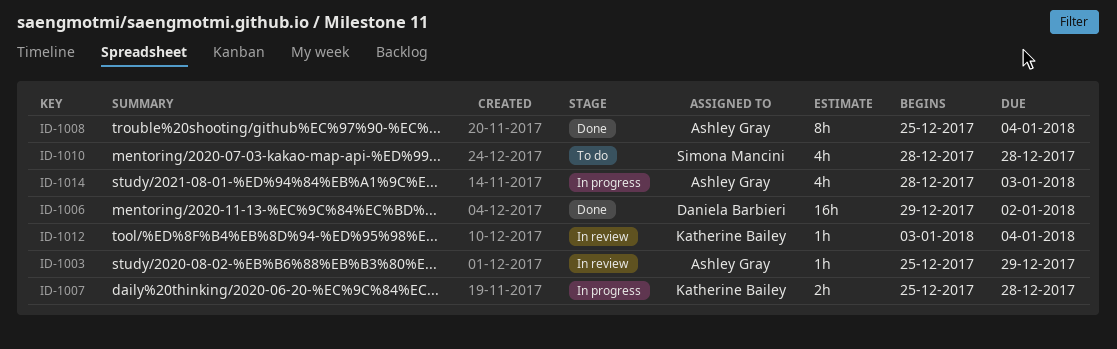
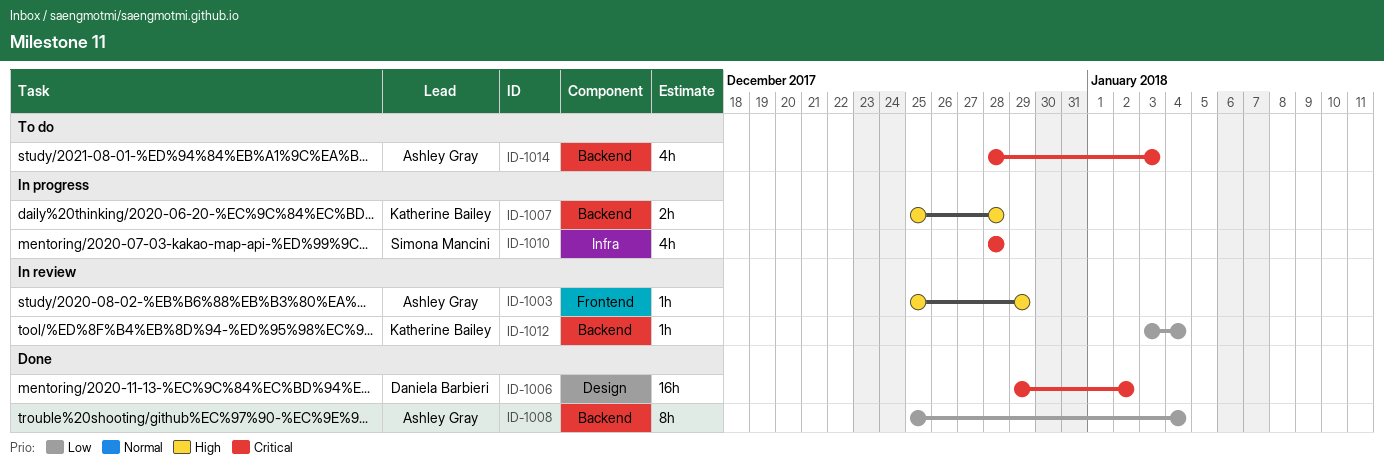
ID-1010, status: To do -> In progress
ID-1014, status: In progress -> To do

